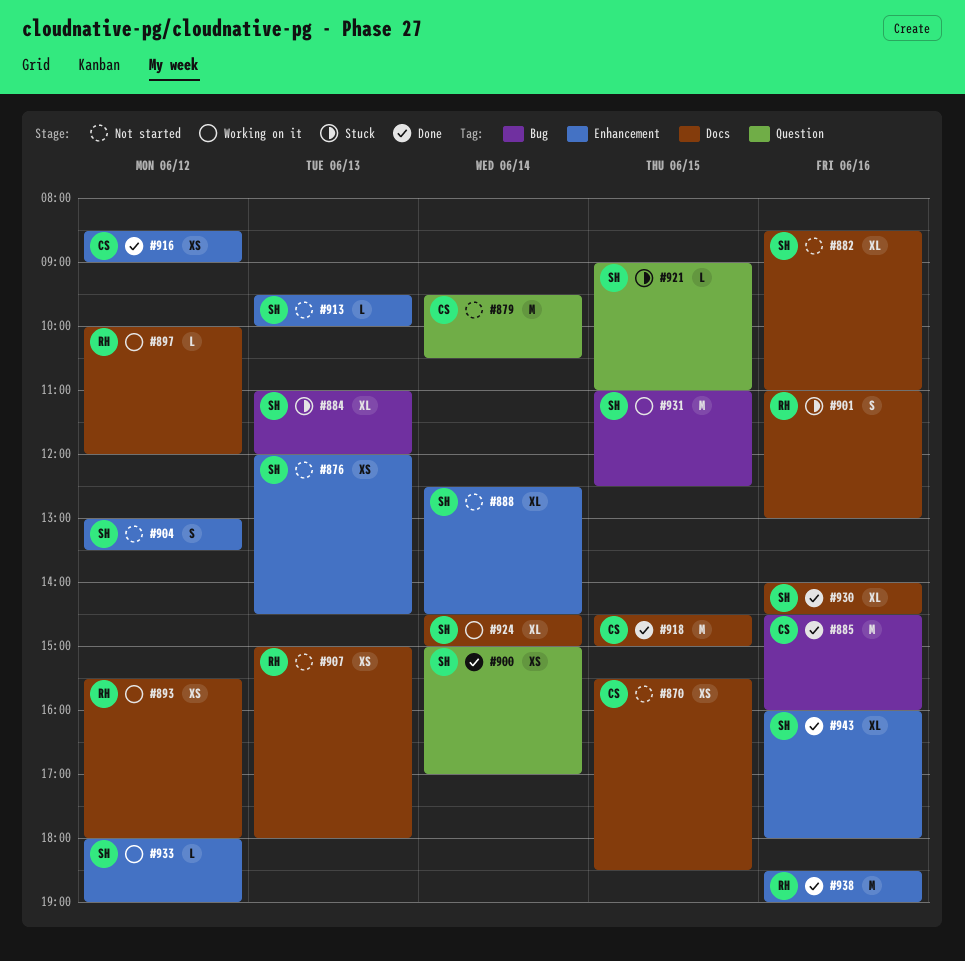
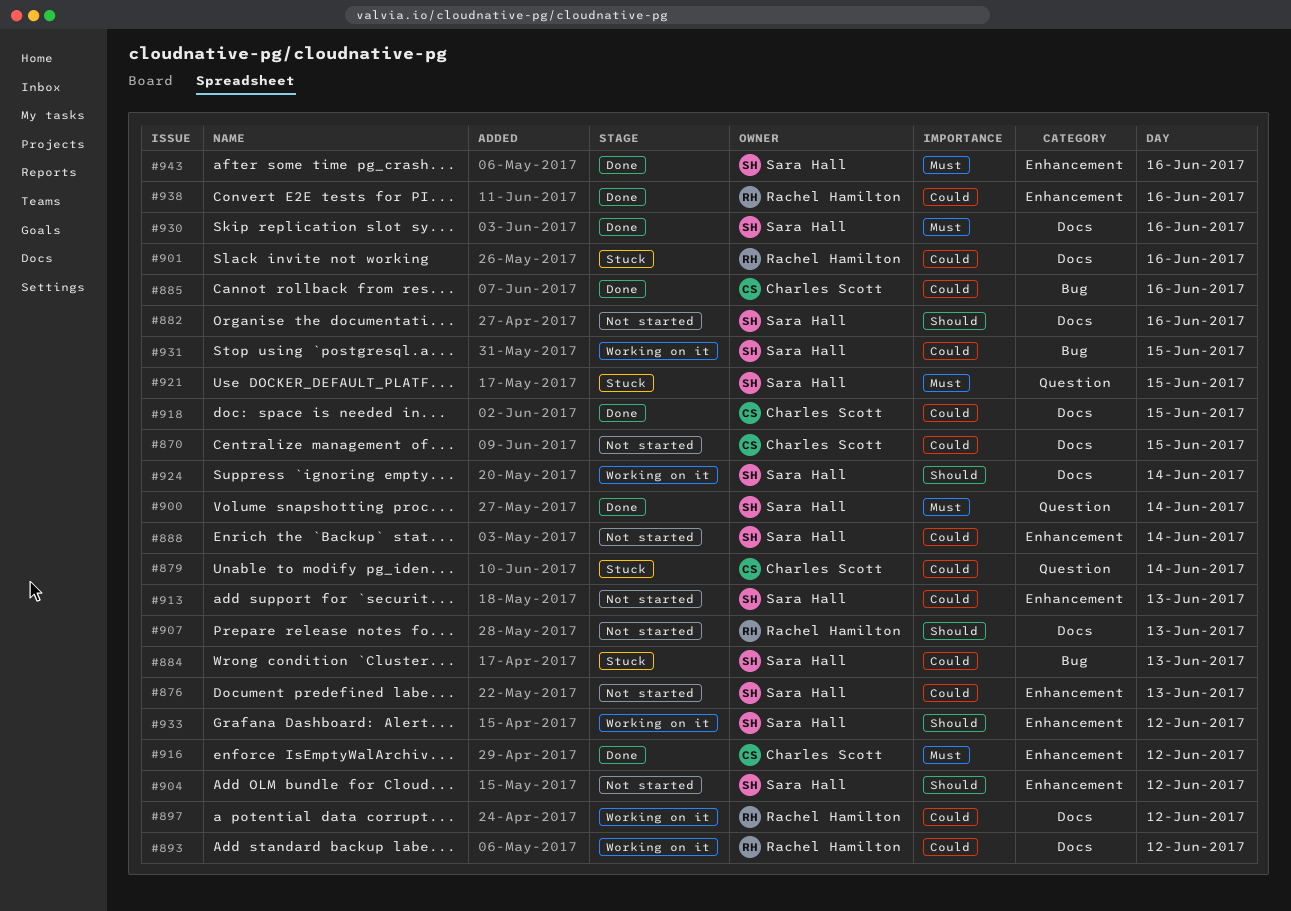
#879, status: Not started -> Stuck

